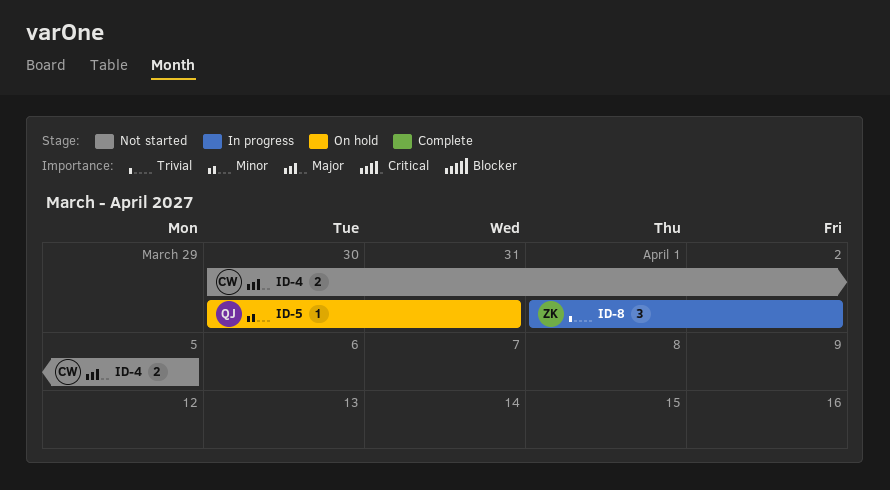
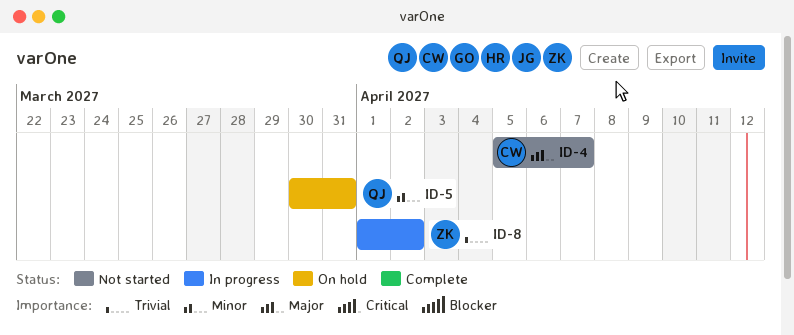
ID-4, start: Mar 30 -> Apr 5
ID-4, due: Apr 5 -> Apr 7

